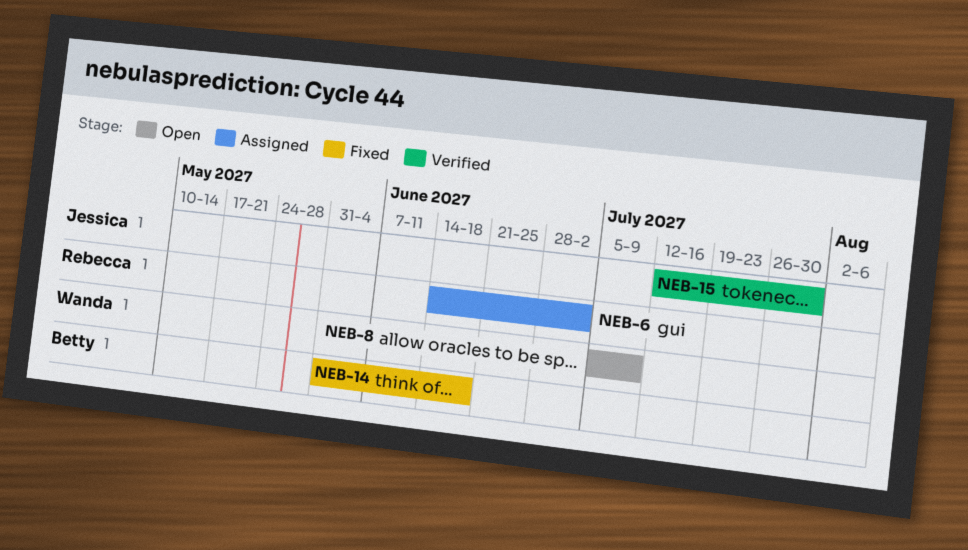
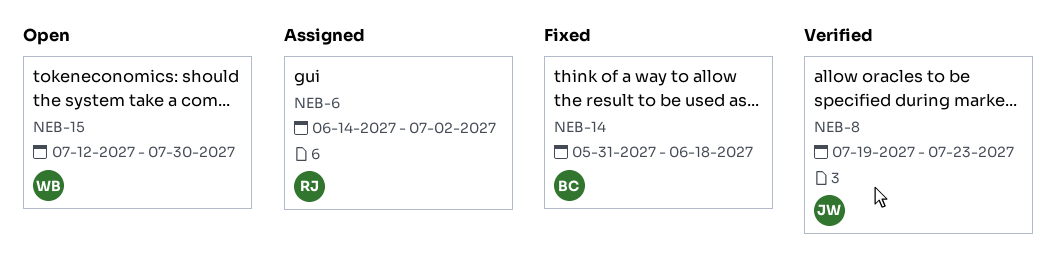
NEB-8, status: Open -> Verified
NEB-8, owner: Wanda -> Jessica
NEB-8, start: Jul 5 -> Jul 19
NEB-8, due: Jul 9 -> Jul 23
NEB-15, status: Verified -> Open
NEB-15, owner: Jessica -> Wanda

